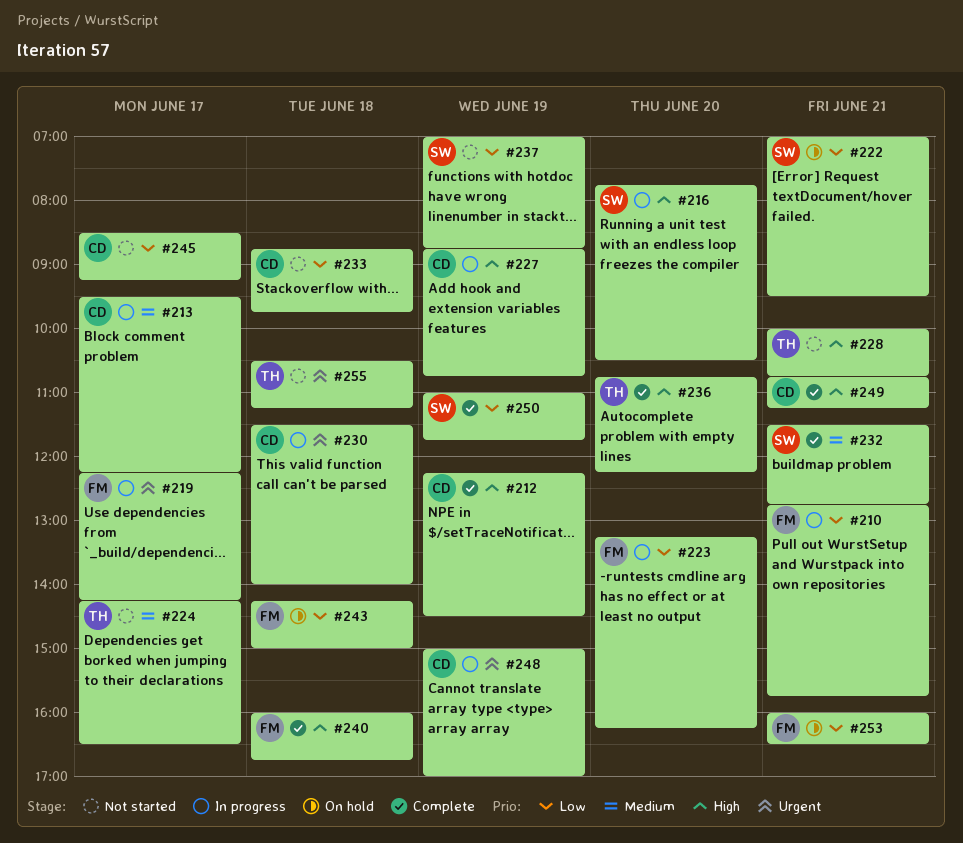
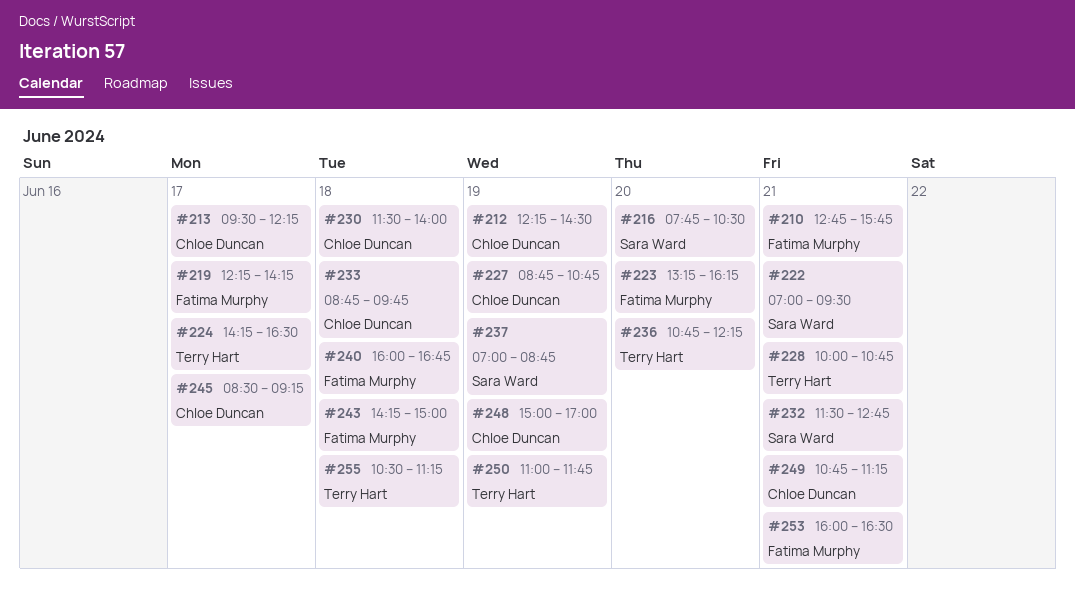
#250, owner: Sara Ward -> Terry Hart

